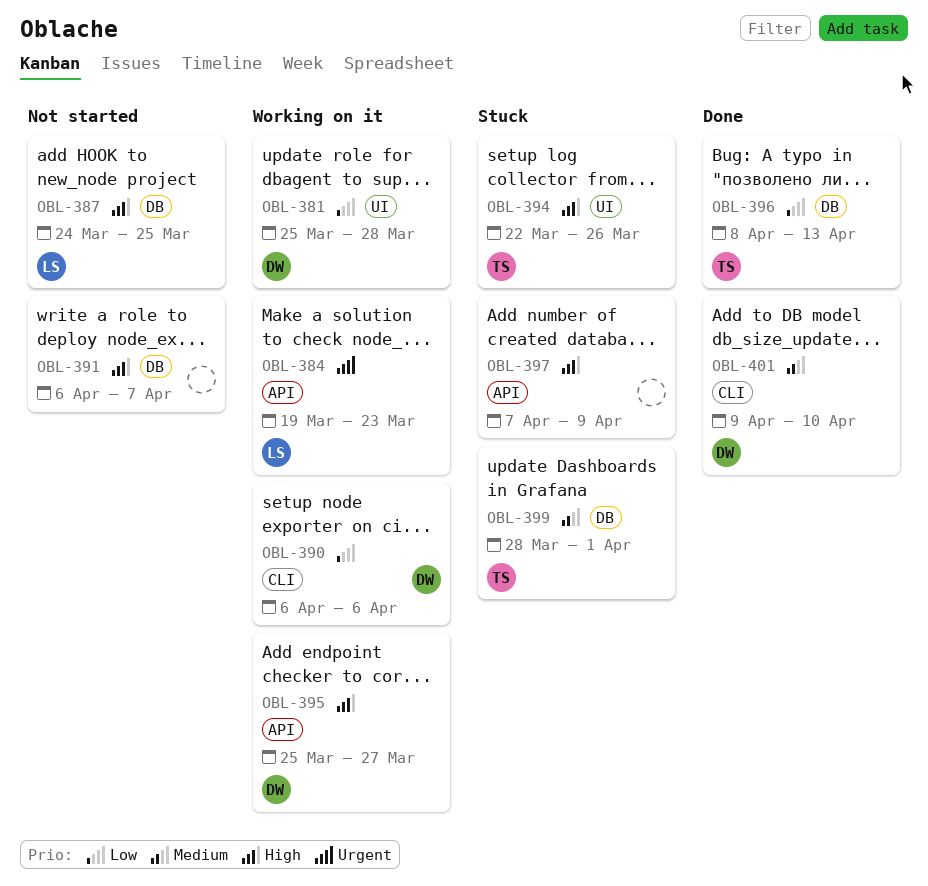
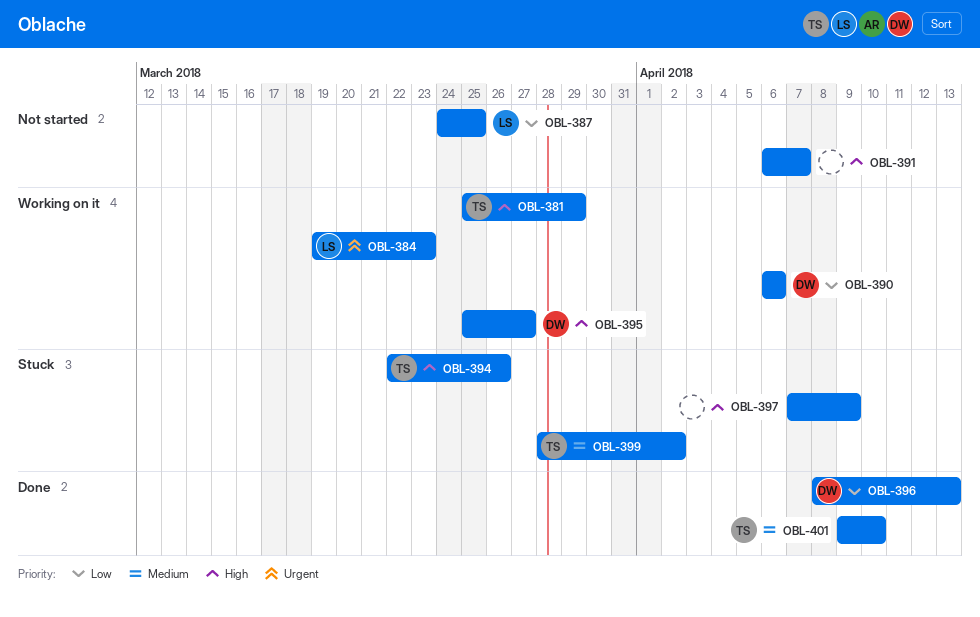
OBL-381, owner: DW -> TS
OBL-381, priority: Low -> High
OBL-381, due: Mar 28 -> Mar 29
OBL-387, priority: High -> Low
OBL-396, owner: TS -> DW
OBL-399, due: Apr 1 -> Apr 2
OBL-401, owner: DW -> TS

